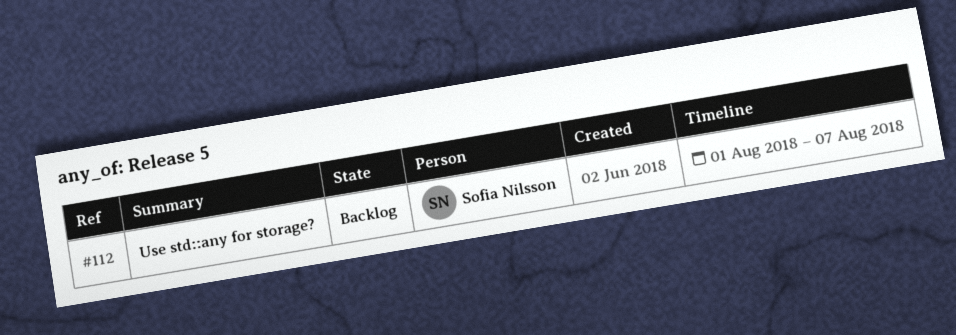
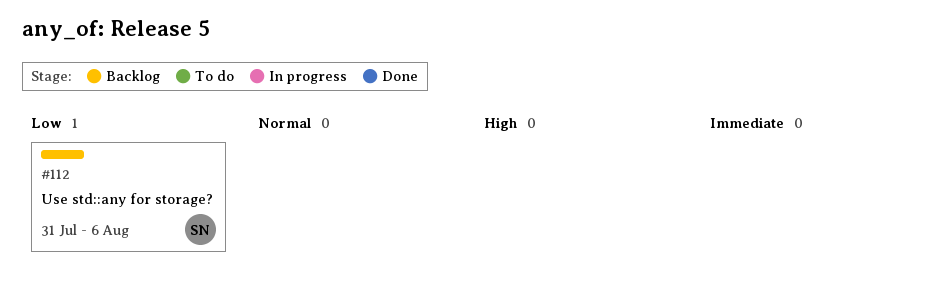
#112, start: Aug 1 -> Jul 31
#112, due: Aug 7 -> Aug 6

